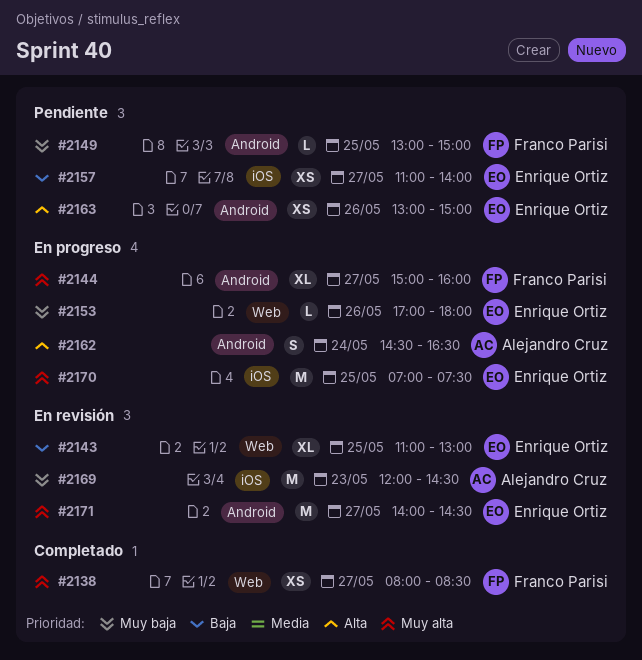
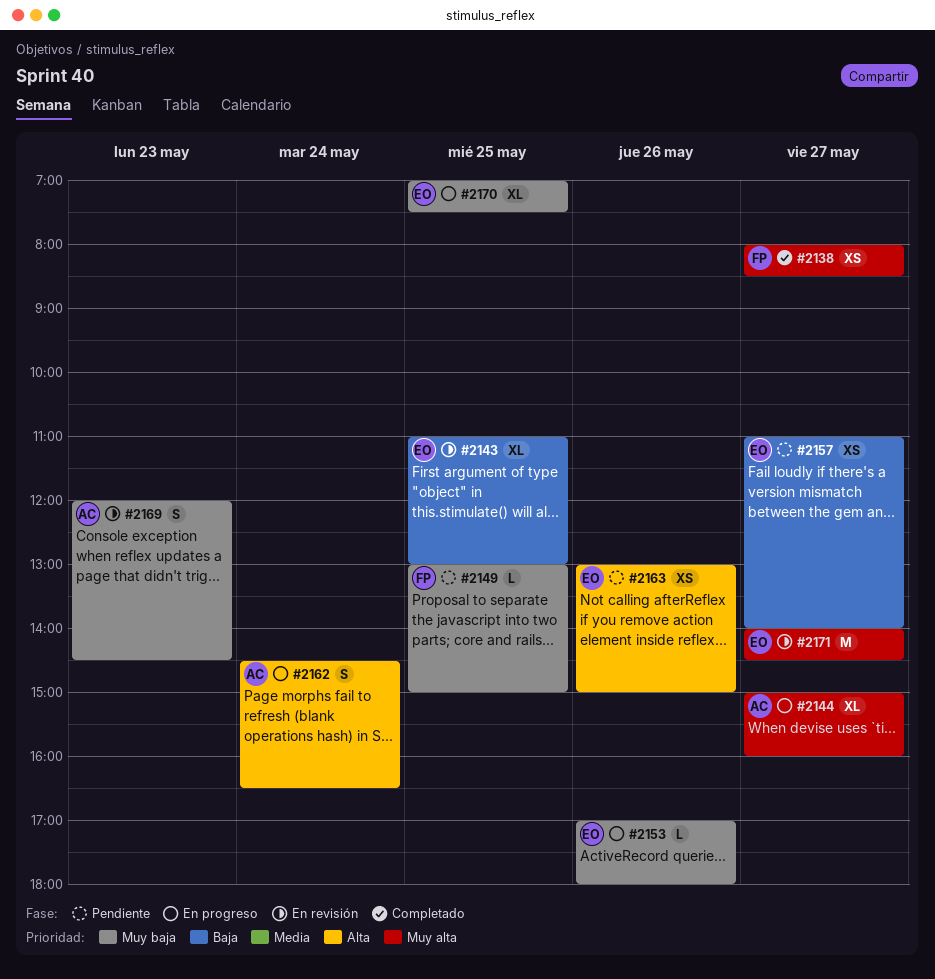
#2144, owner: Franco Parisi -> Alejandro Cruz
#2169, estimate: M -> S
#2170, priority: Muy alta -> Muy baja
#2170, estimate: M -> XL

